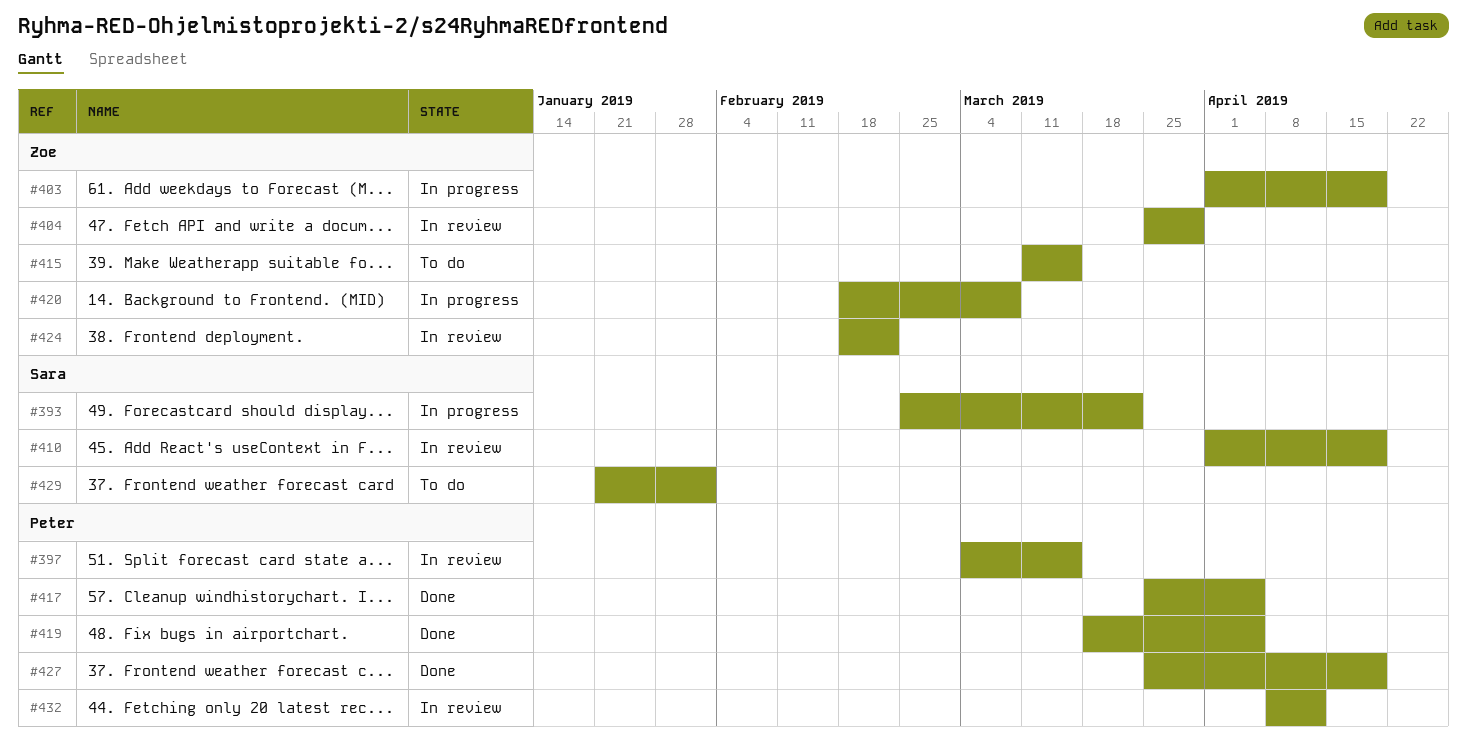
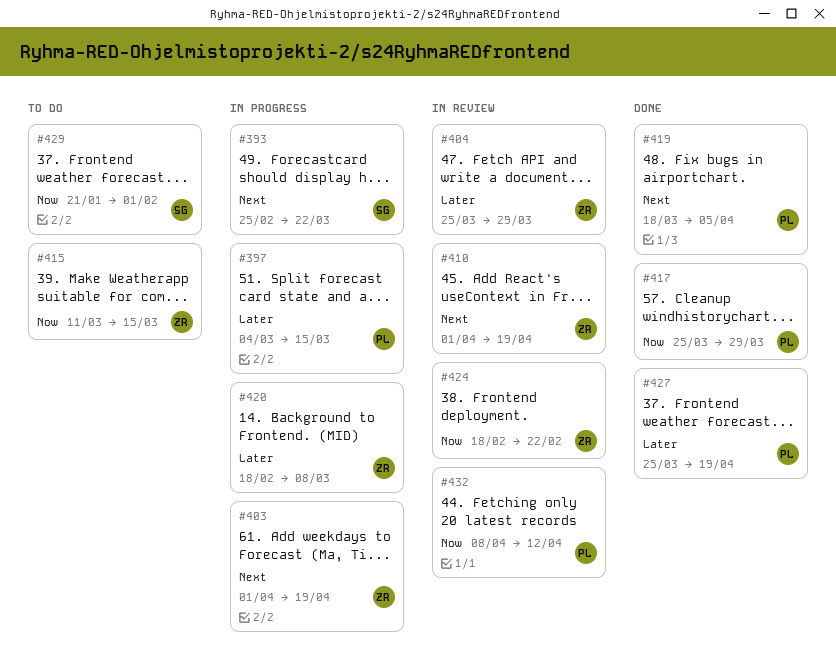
#397, status: In review -> In progress
#410, owner: Sara -> Zoe
#417, due: Apr 5 -> Mar 29

